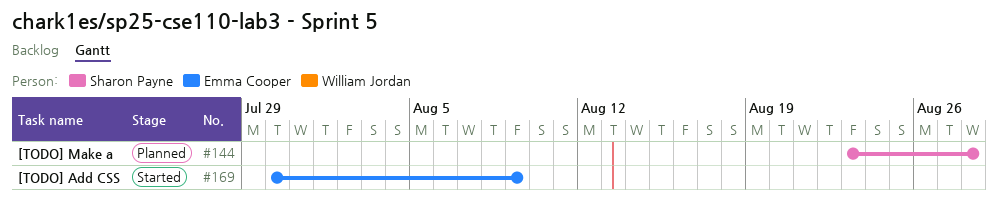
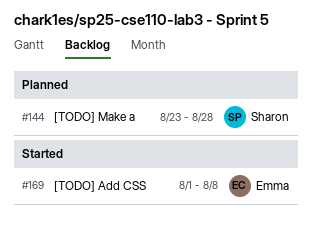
#169, start: Jul 30 -> Aug 1
#169, due: Aug 9 -> Aug 8

